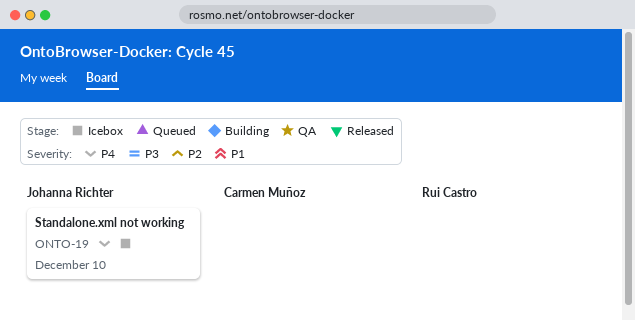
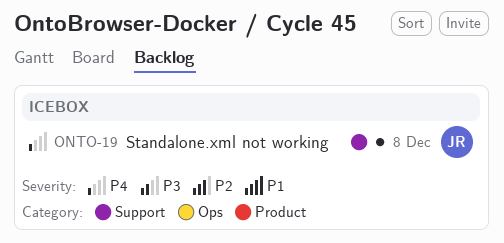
ONTO-19, due: Dec 10 -> Dec 8

